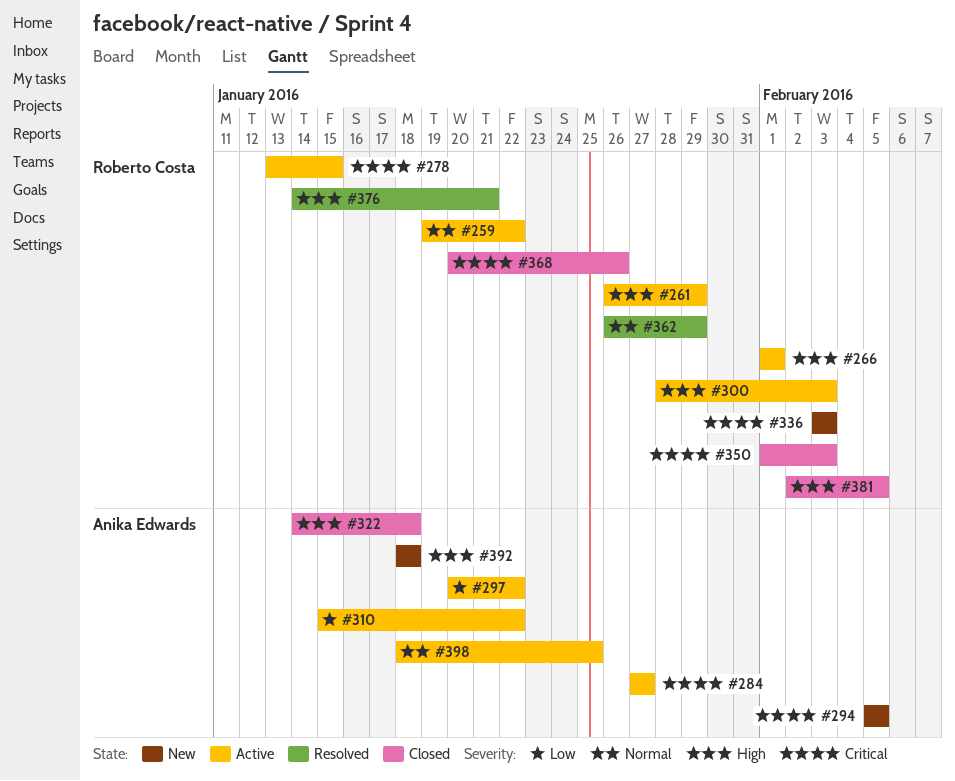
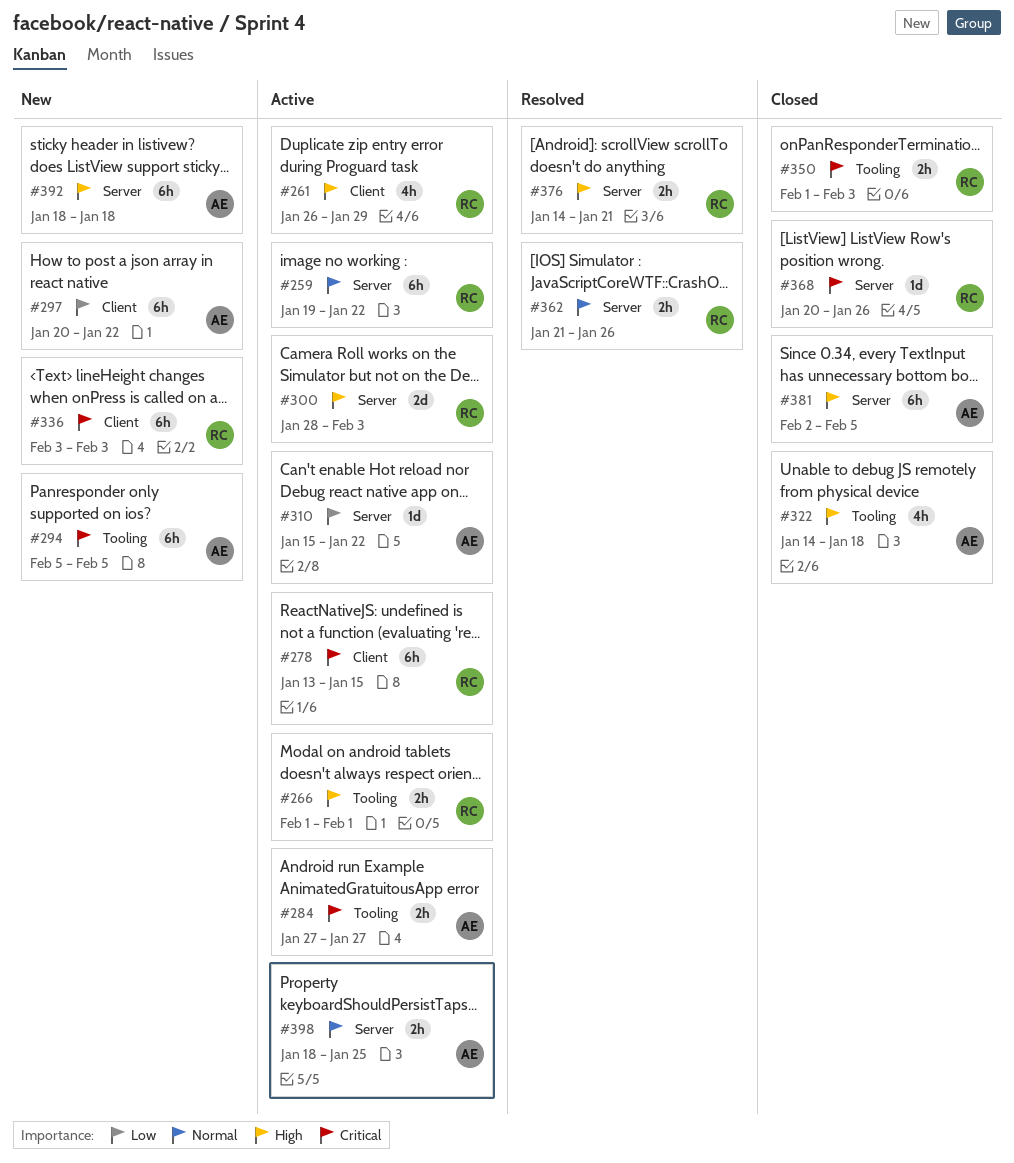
#297, status: Active -> New
#362, start: Jan 26 -> Jan 21
#362, due: Jan 29 -> Jan 26
#381, owner: Roberto Costa -> Anika Edwards

